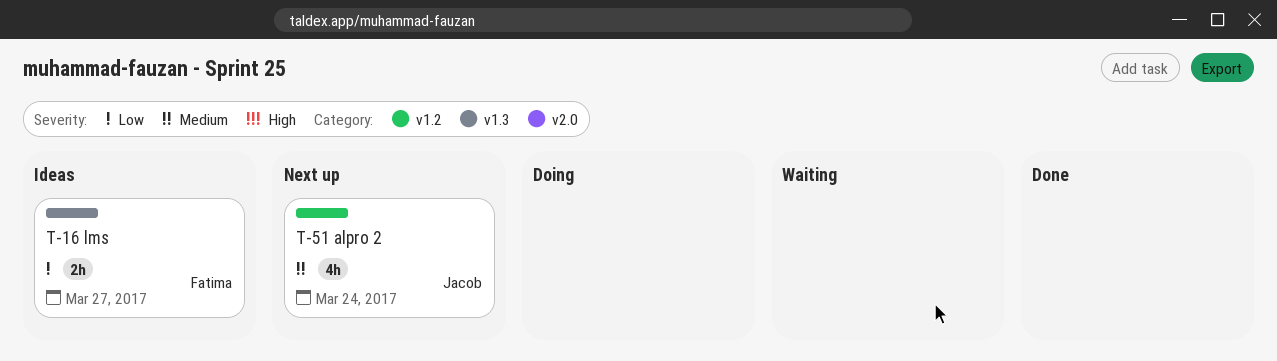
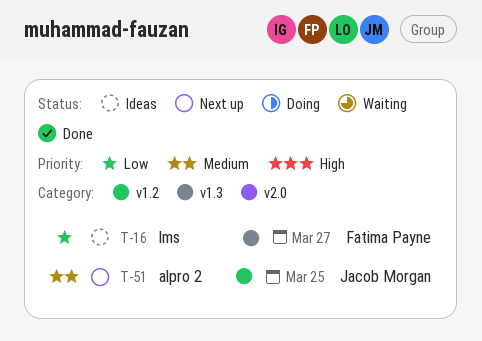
T-51, due: Mar 24 -> Mar 25

